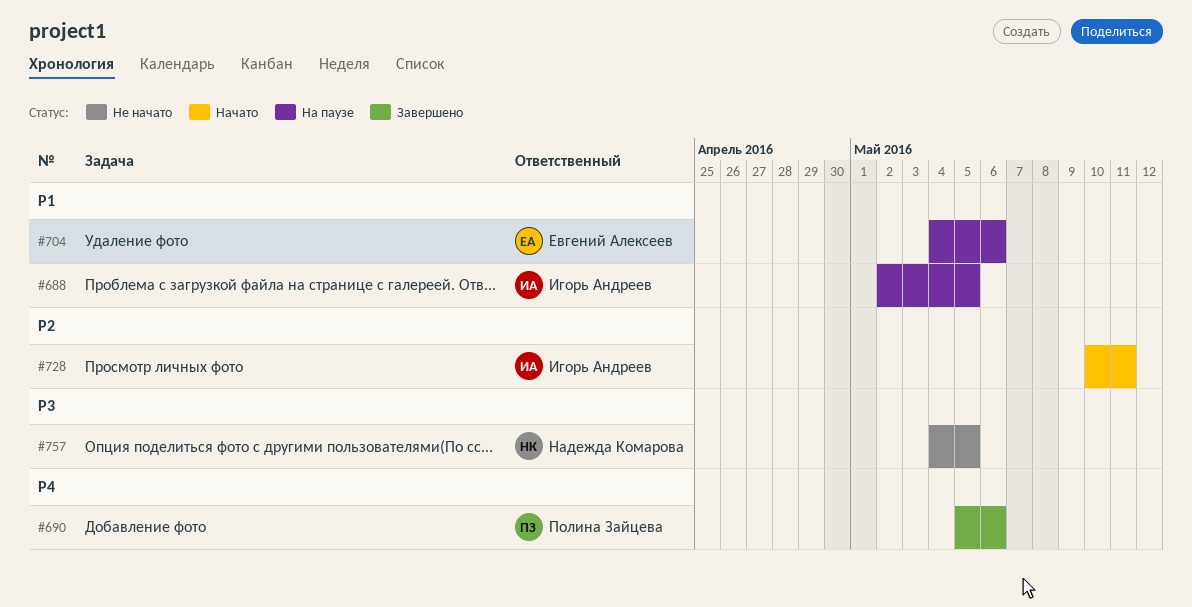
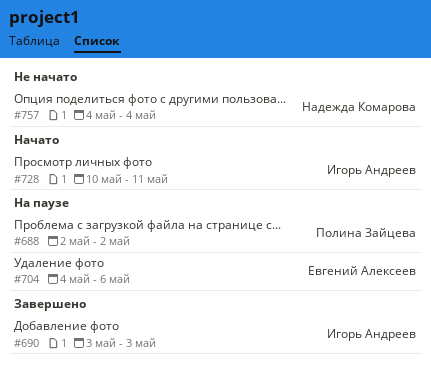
#688, owner: Игорь Андреев -> Полина Зайцева
#688, due: May 5 -> May 2
#690, owner: Полина Зайцева -> Игорь Андреев
#690, start: May 5 -> May 3
#690, due: May 6 -> May 3
#757, due: May 5 -> May 4

